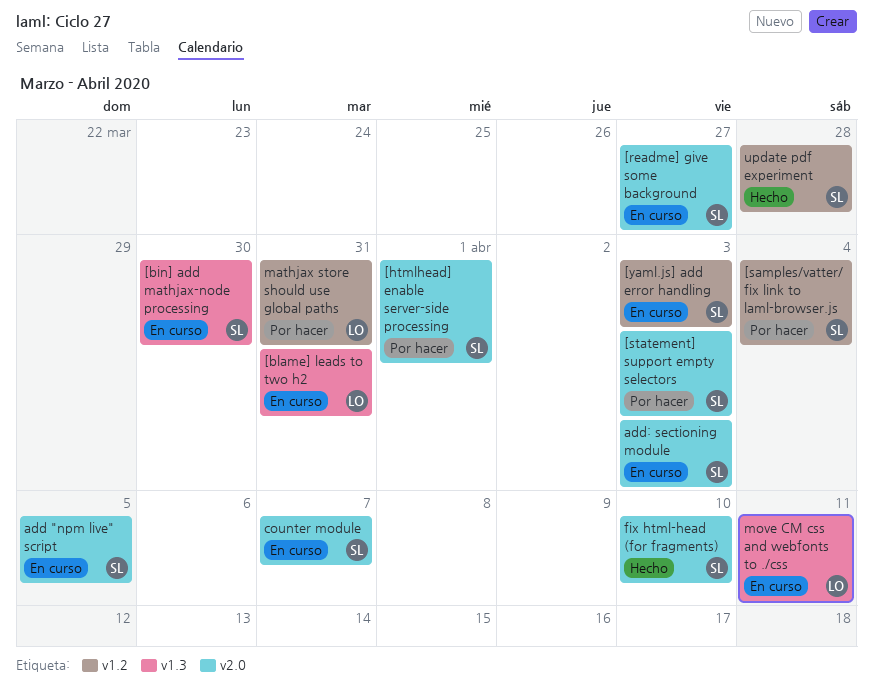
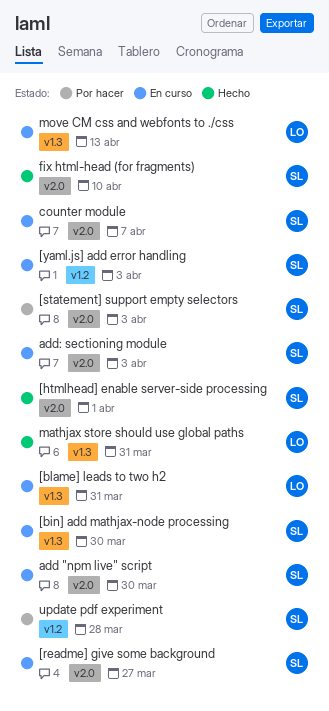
[htmlhead] enable server-side processing, status: Por hacer -> Hecho
[samples/vatter/ fix link to laml-browser.js: present -> none
add "npm live" script, due: Apr 5 -> Mar 30
mathjax store should use global paths, status: Por hacer -> Hecho
mathjax store should use global paths, label: v1.2 -> v1.3
move CM css and webfonts to ./css, due: Apr 11 -> Apr 13
update pdf experiment, status: Hecho -> Por hacer

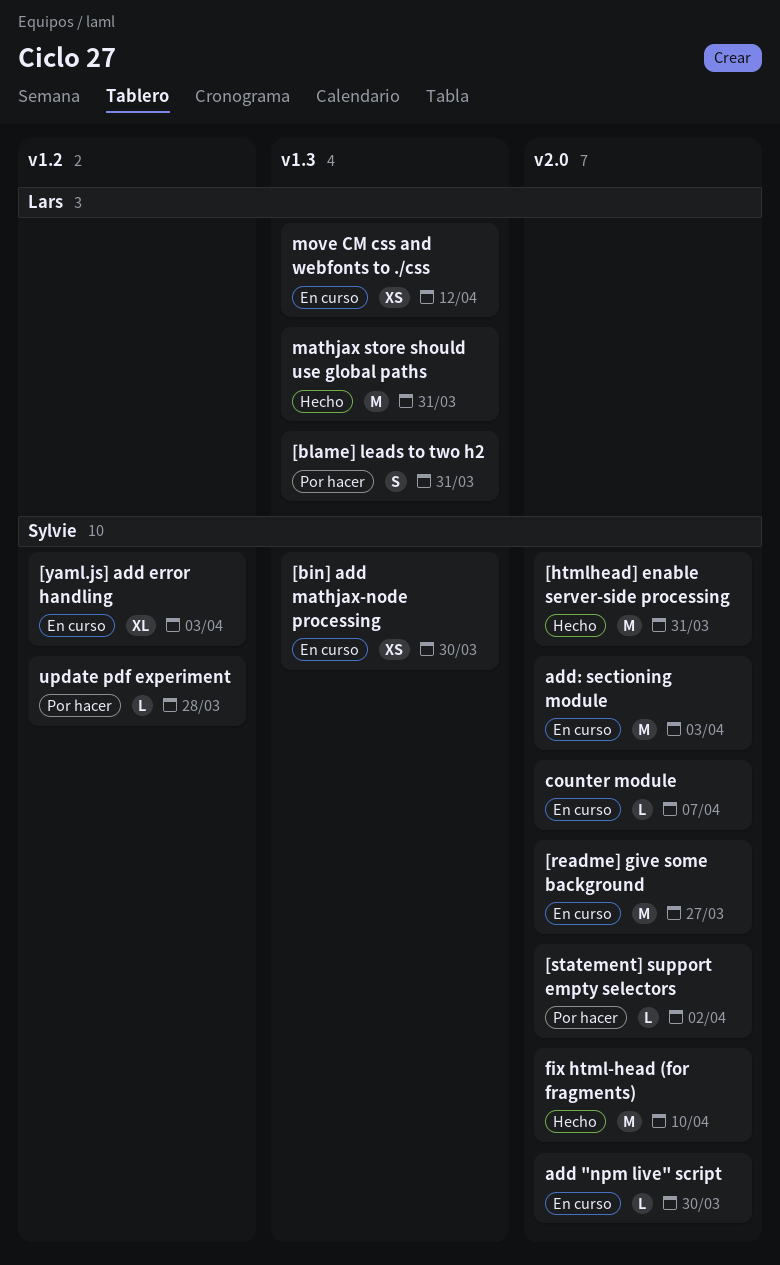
[blame] leads to two h2, status: En curso -> Por hacer
[htmlhead] enable server-side processing, due: Apr 1 -> Mar 31
[statement] support empty selectors, due: Apr 3 -> Apr 2
move CM css and webfonts to ./css, due: Apr 13 -> Apr 12

